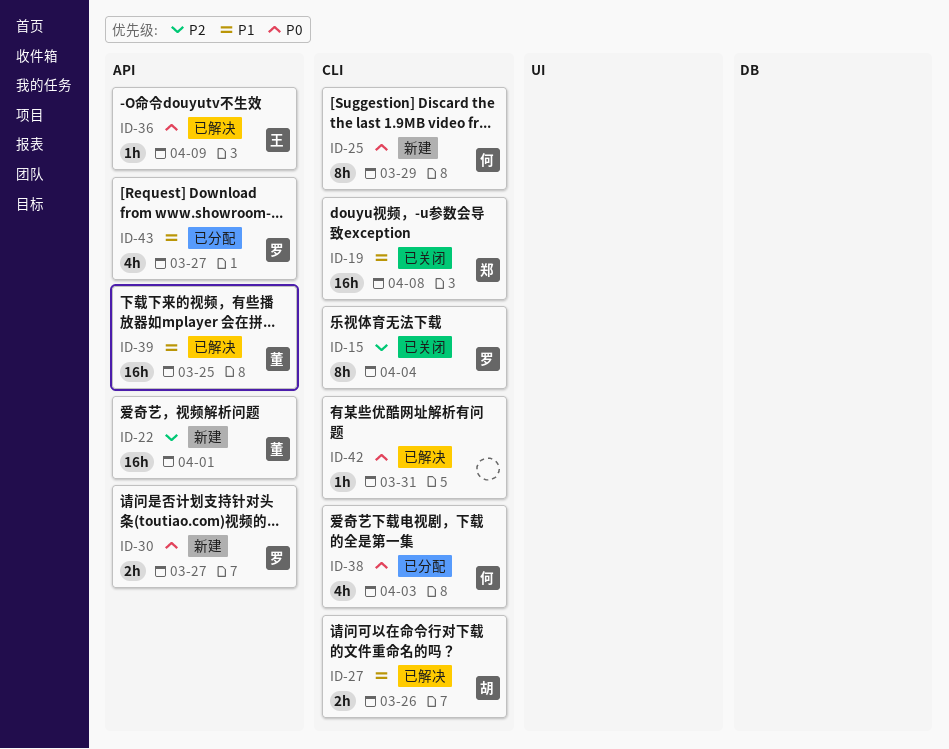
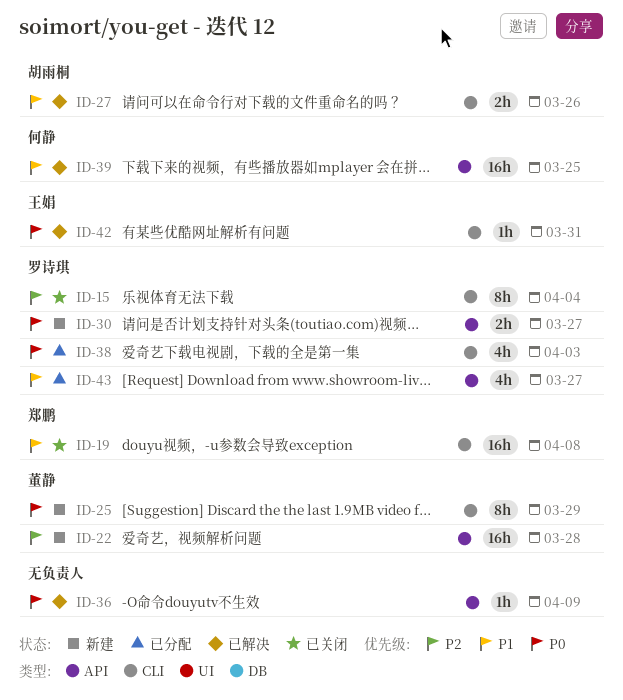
ID-22, due: Apr 1 -> Mar 28
ID-25, owner: 何静 -> 董静
ID-36, owner: 王娟 -> none
ID-38, owner: 何静 -> 罗诗琪
ID-39, owner: 董静 -> 何静
ID-42, owner: none -> 王娟

